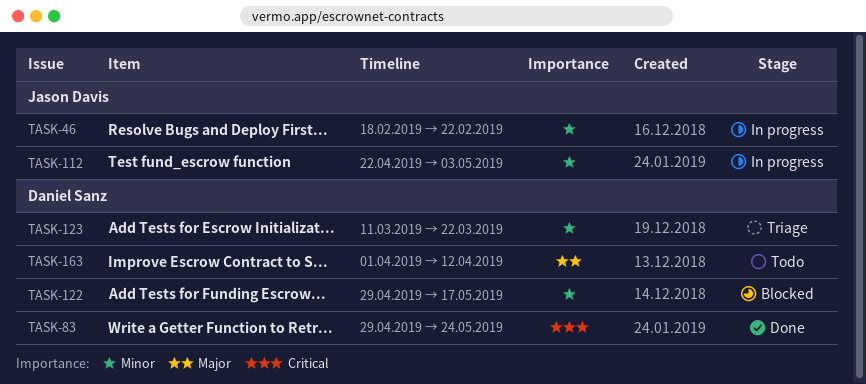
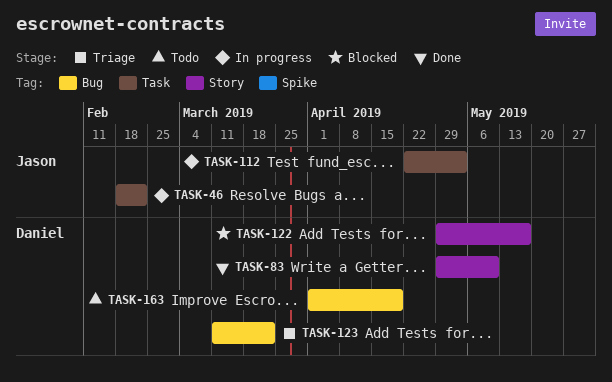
TASK-83, due: May 24 -> May 10
TASK-163, due: Apr 12 -> Apr 19

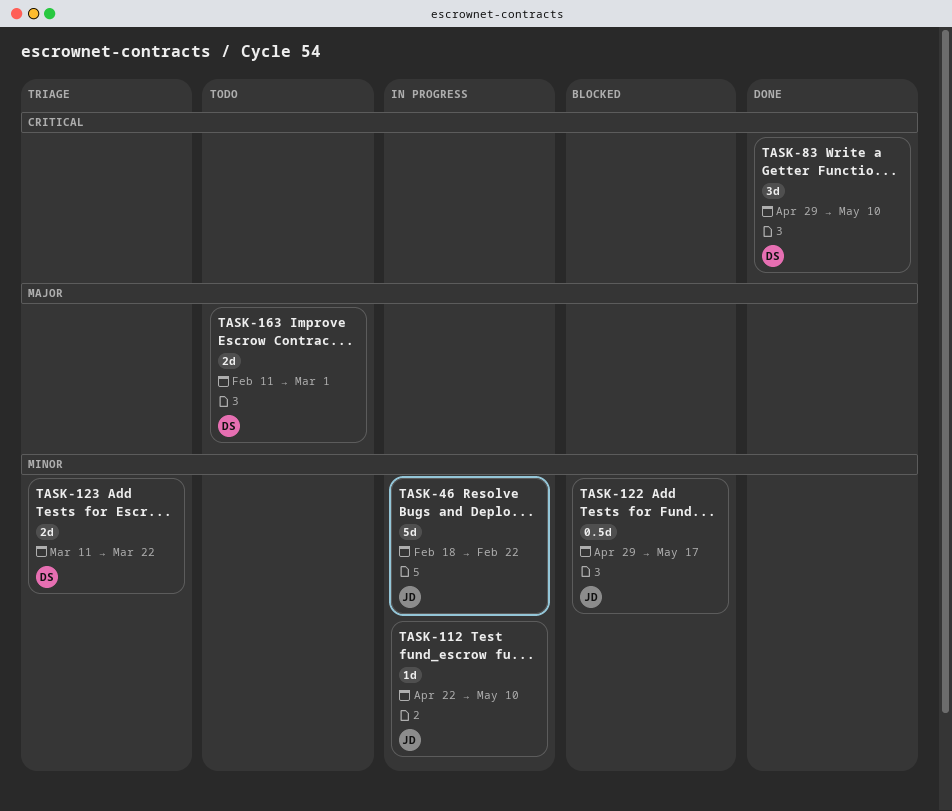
TASK-112, due: May 3 -> May 10
TASK-122, owner: Daniel -> Jason
TASK-163, start: Apr 1 -> Feb 11
TASK-163, due: Apr 19 -> Mar 1

